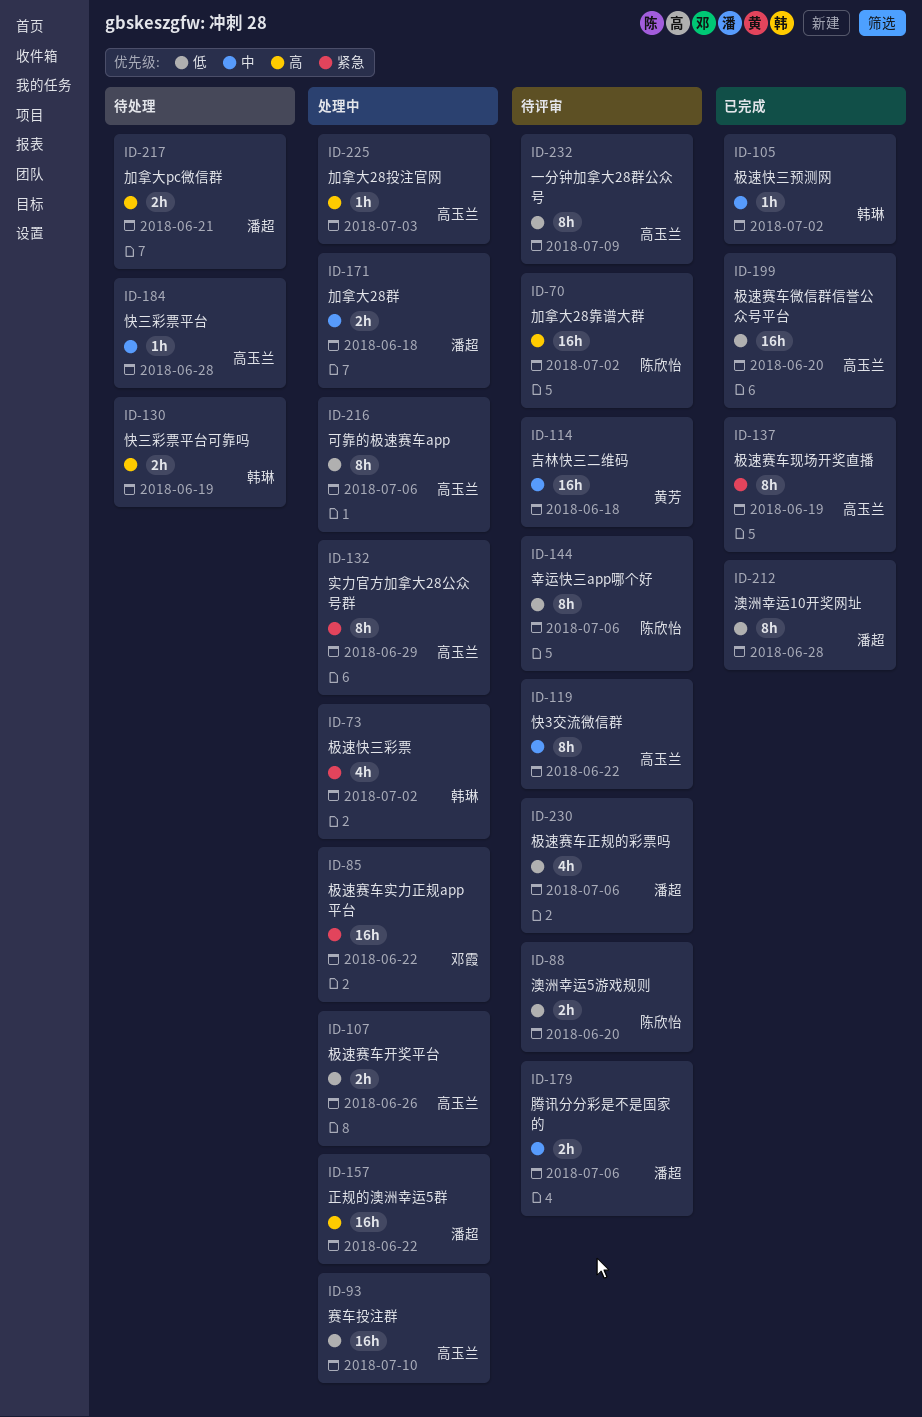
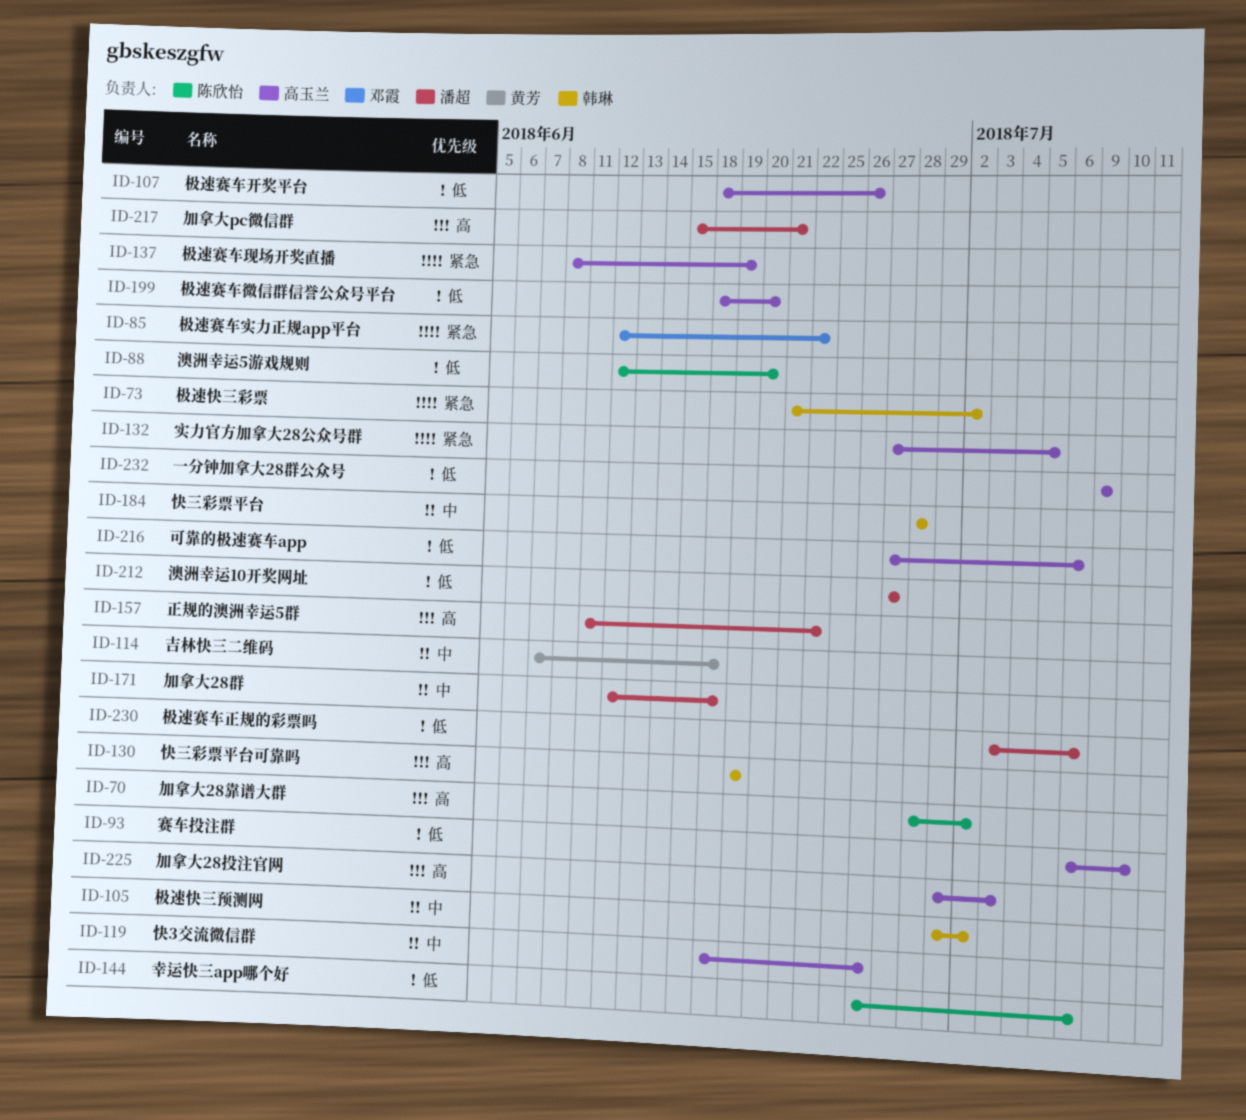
ID-119, due: Jun 22 -> Jun 26
ID-132, due: Jun 29 -> Jul 5
ID-179: present -> none
ID-184, owner: 高玉兰 -> 韩琳
ID-212, due: Jun 28 -> Jun 27

